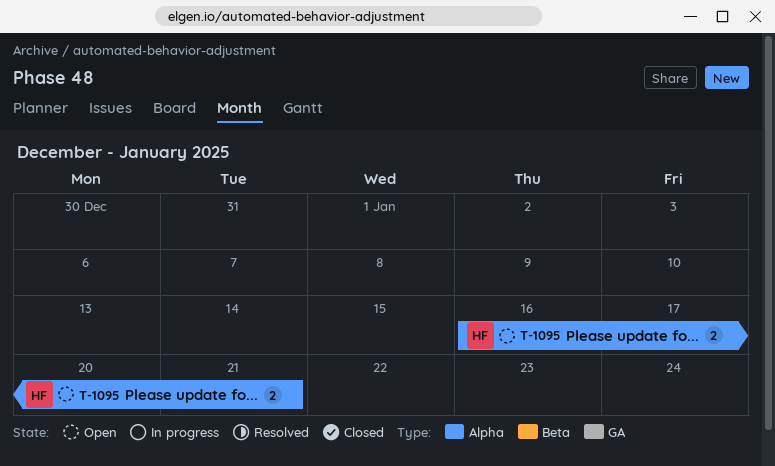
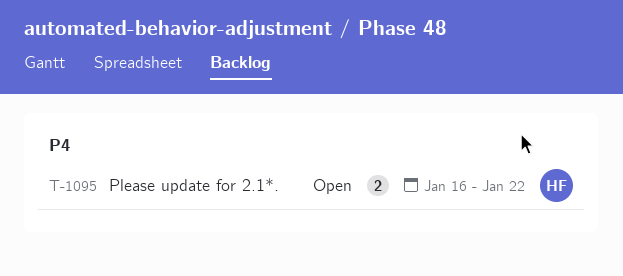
T-1095, due: Jan 21 -> Jan 22

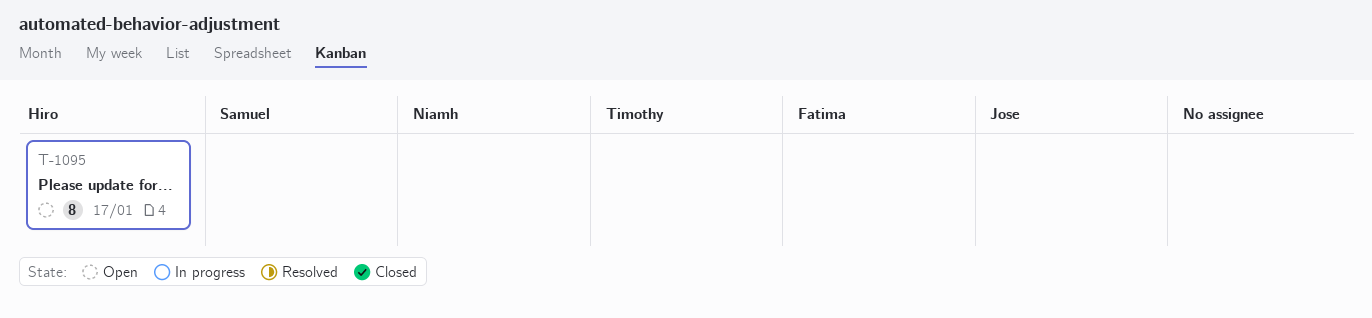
T-1095, estimate: 2 -> 8
T-1095, due: Jan 22 -> Jan 17

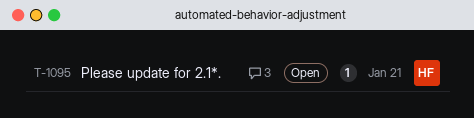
T-1095, estimate: 8 -> 1
T-1095, due: Jan 17 -> Jan 21

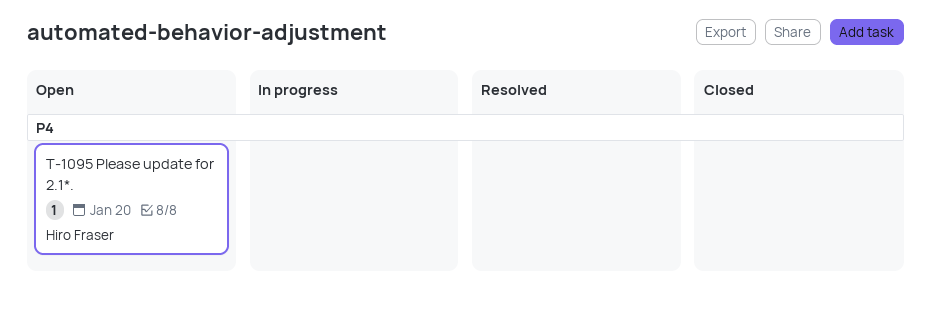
T-1095, due: Jan 21 -> Jan 20

